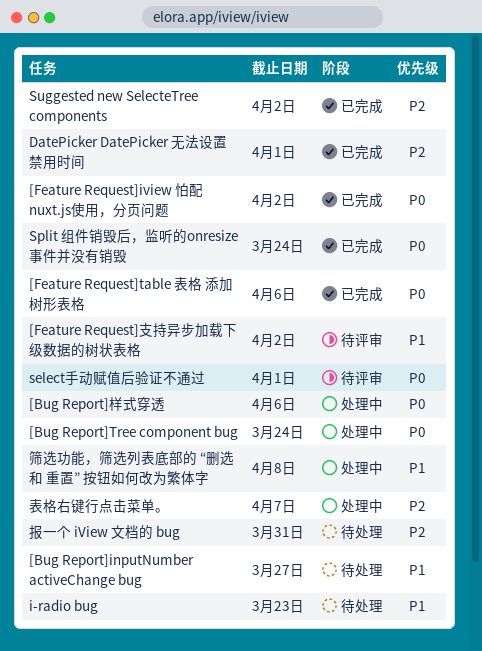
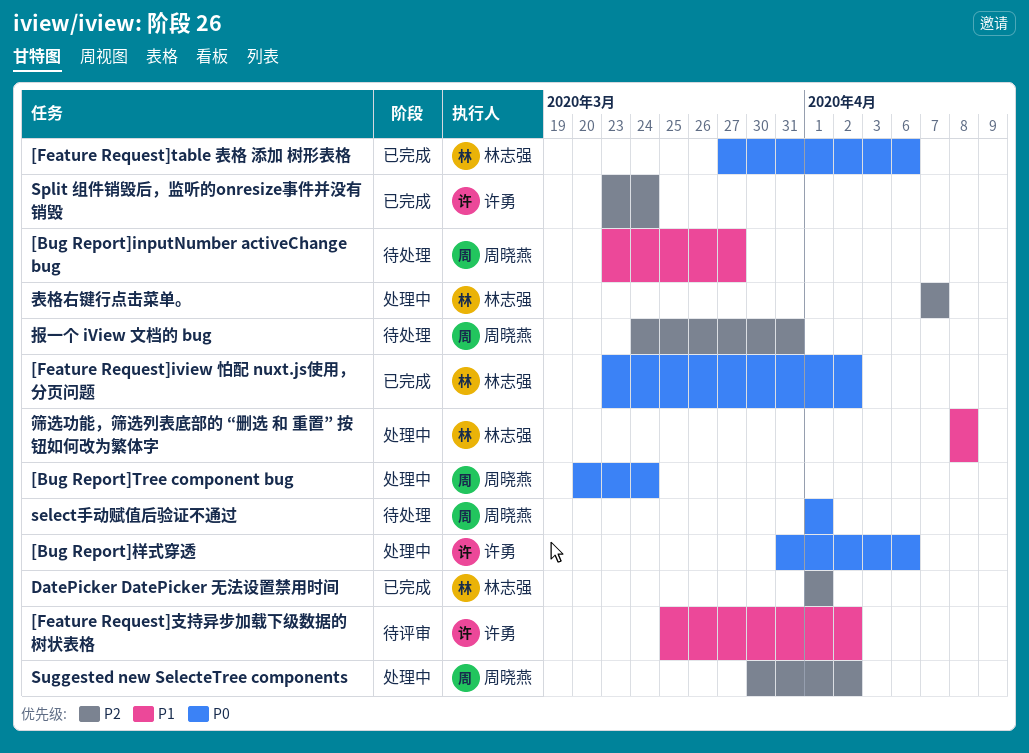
i-radio bug: present -> none
select手动赋值后验证不通过, status: 待评审 -> 待处理
Split 组件销毁后，监听的onresize事件并没有销毁, priority: P0 -> P2
Suggested new SelecteTree components, status: 已完成 -> 处理中

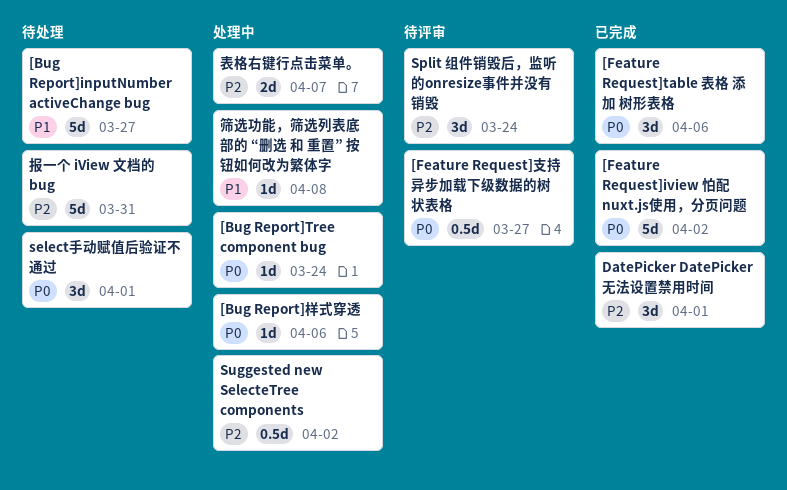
[Feature Request]支持异步加载下级数据的树状表格, priority: P1 -> P0
[Feature Request]支持异步加载下级数据的树状表格, due: Apr 2 -> Mar 27
Split 组件销毁后，监听的onresize事件并没有销毁, status: 已完成 -> 待评审

